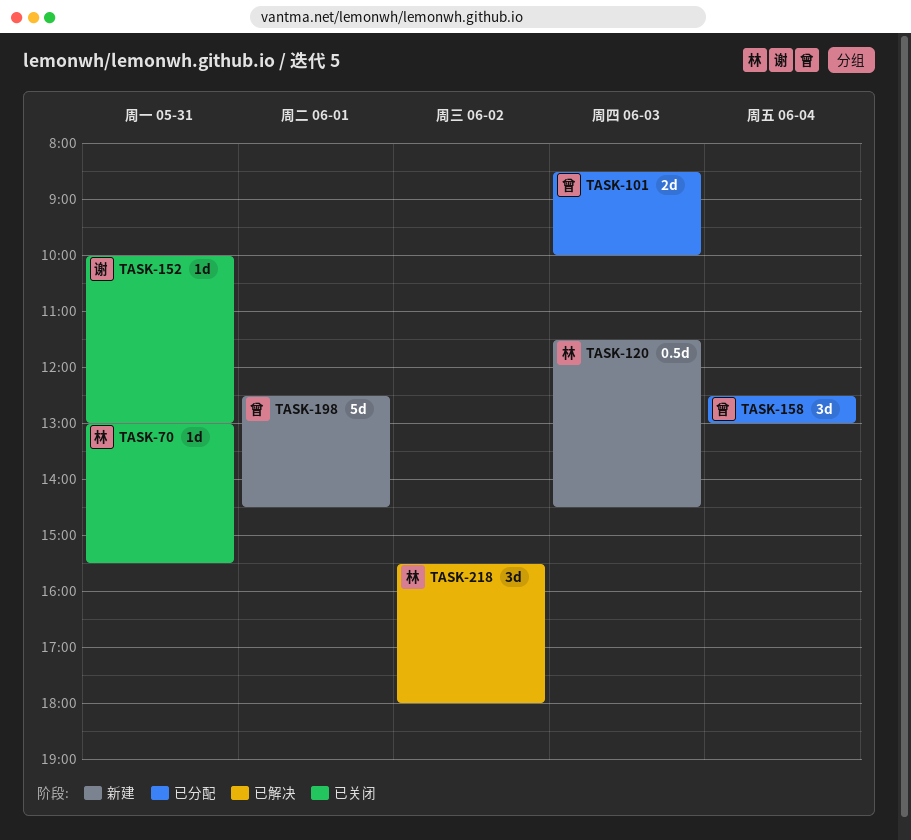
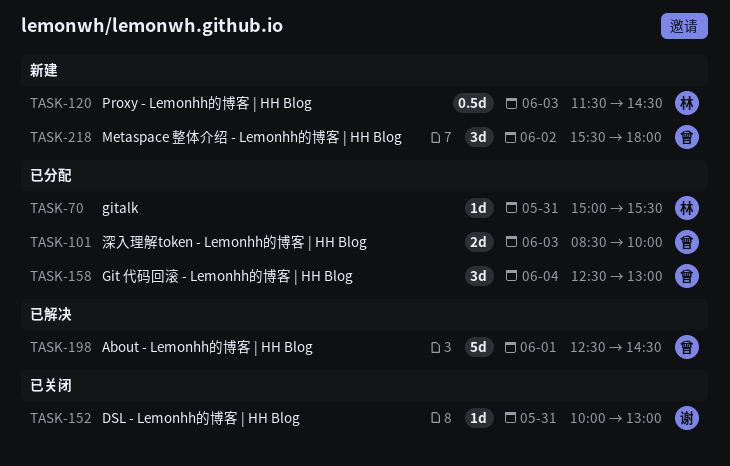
TASK-70, status: 已关闭 -> 已分配
TASK-70, begins: 13:00 -> 15:00
TASK-198, status: 新建 -> 已解决
TASK-218, status: 已解决 -> 新建
TASK-218, owner: 林 -> 曾

